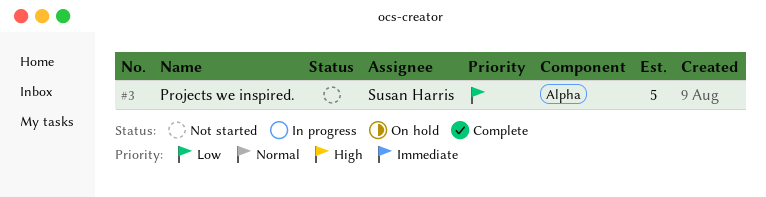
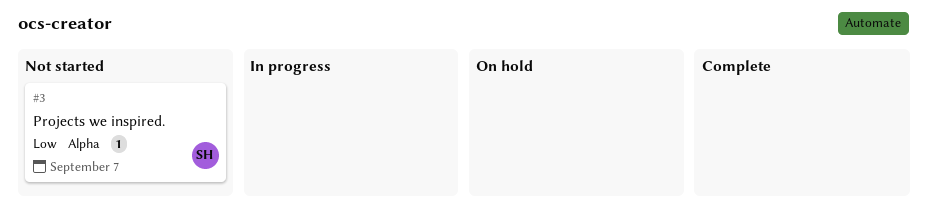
#3, estimate: 5 -> 1

